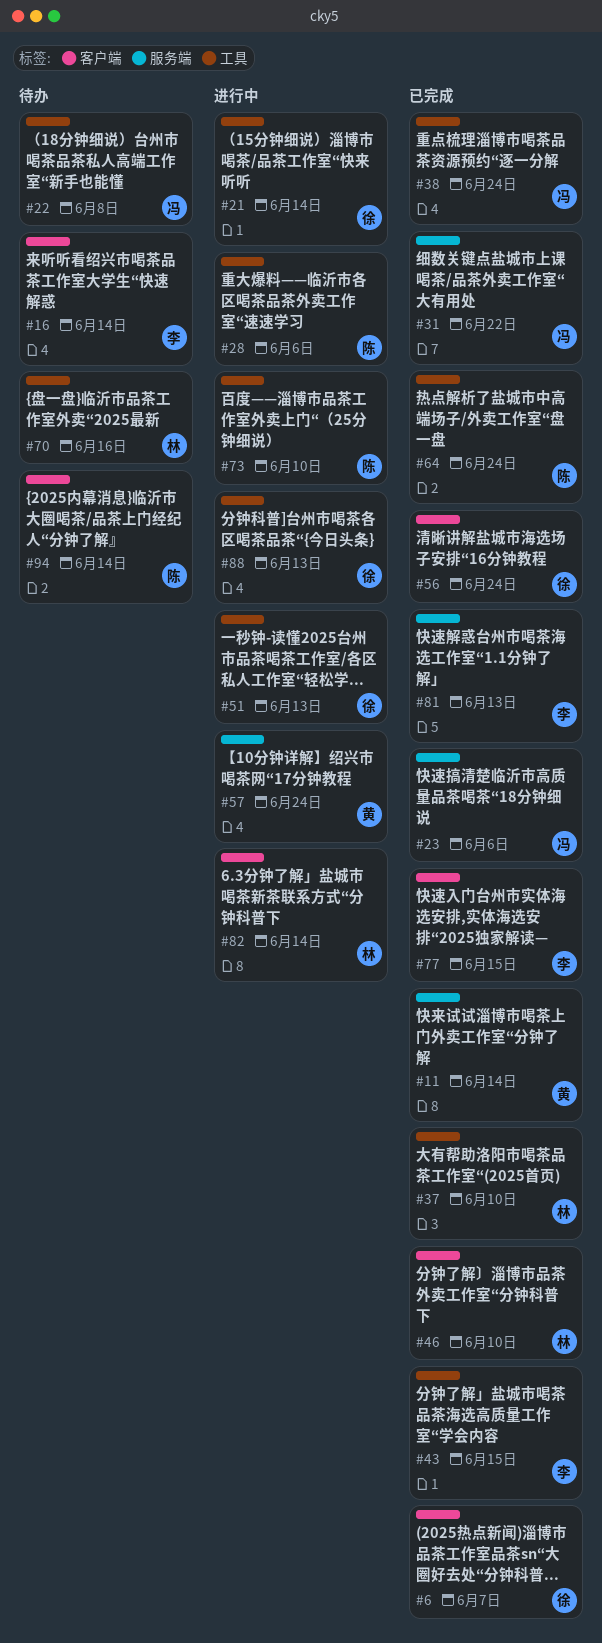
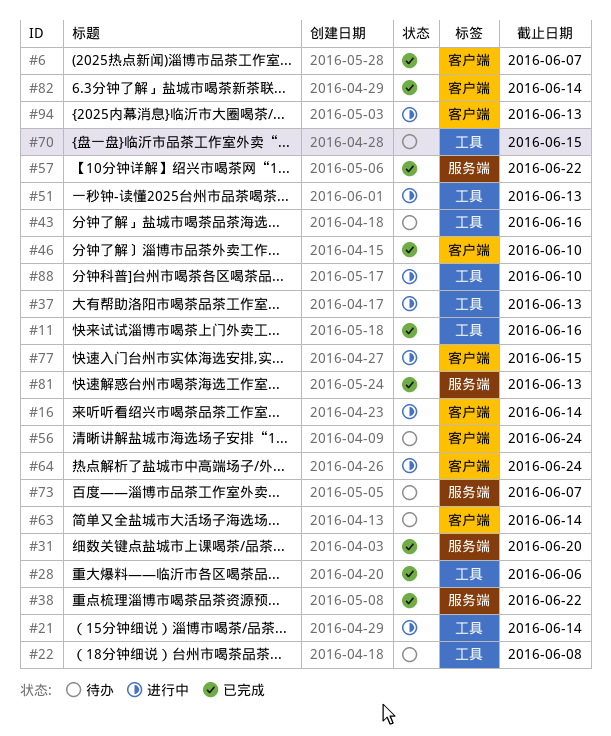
#11, label: 服务端 -> 工具
#11, due: Jun 14 -> Jun 16
#16, status: 待办 -> 进行中
#23: present -> none
#28, status: 进行中 -> 已完成
#31, due: Jun 22 -> Jun 20
#37, status: 已完成 -> 进行中
#37, due: Jun 10 -> Jun 13
#38, label: 工具 -> 服务端
#38, due: Jun 24 -> Jun 22
#43, status: 已完成 -> 待办
#43, due: Jun 15 -> Jun 16
#56, status: 已完成 -> 待办
#57, status: 进行中 -> 已完成
#57, due: Jun 24 -> Jun 22
#63: none -> present
#64, status: 已完成 -> 进行中
#64, label: 工具 -> 客户端
#70, due: Jun 16 -> Jun 15
#73, status: 进行中 -> 待办
#73, label: 工具 -> 服务端
#73, due: Jun 10 -> Jun 7
#77, status: 已完成 -> 进行中
#82, status: 进行中 -> 已完成
#88, due: Jun 13 -> Jun 10
#94, status: 待办 -> 进行中
#94, due: Jun 14 -> Jun 13

